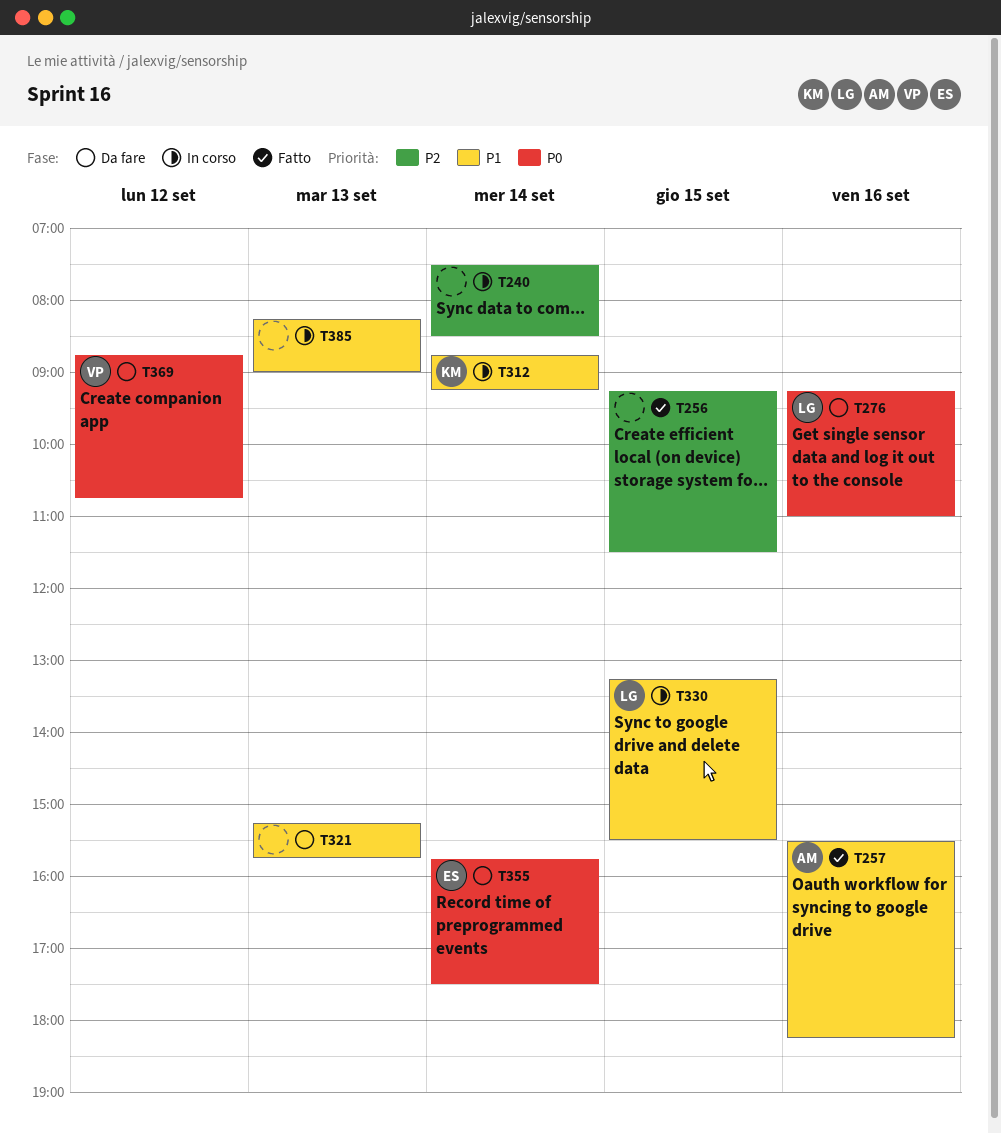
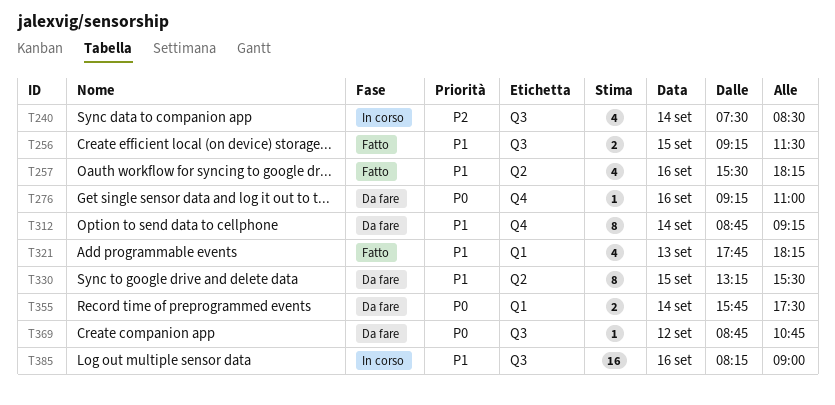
T256, priority: P2 -> P1
T312, status: In corso -> Da fare
T321, status: Da fare -> Fatto
T321, begins: 15:15 -> 17:45
T321, ends: 15:45 -> 18:15
T330, status: In corso -> Da fare
T385, day: Sep 13 -> Sep 16

